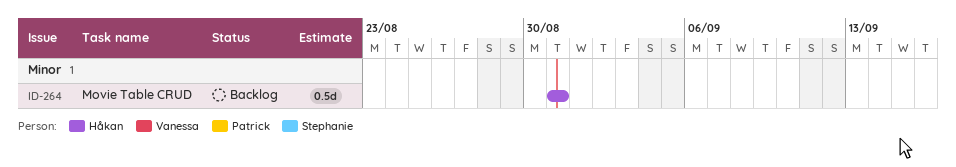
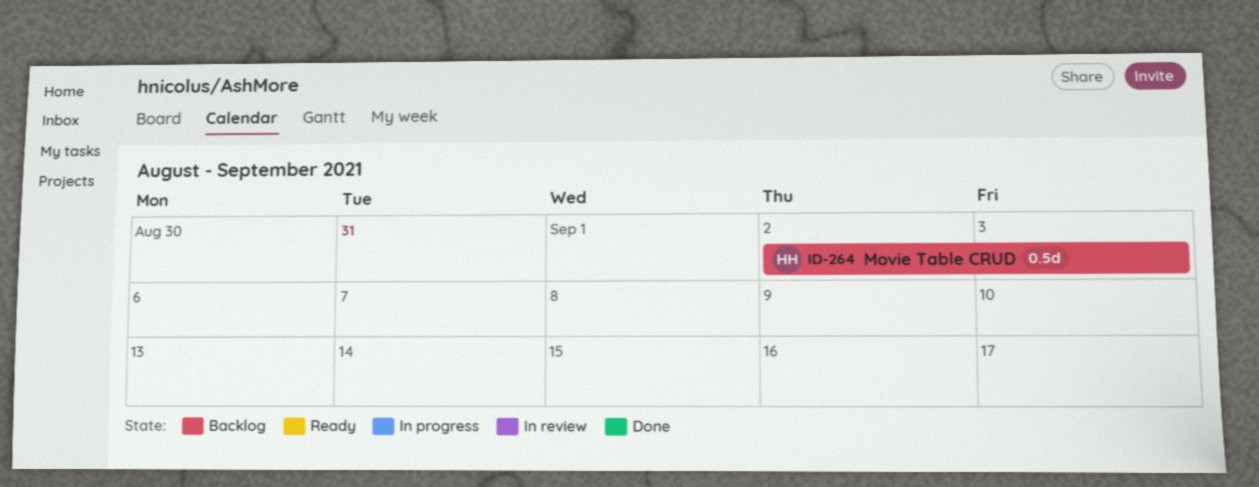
ID-264, start: Aug 31 -> Sep 2
ID-264, due: Aug 31 -> Sep 3

